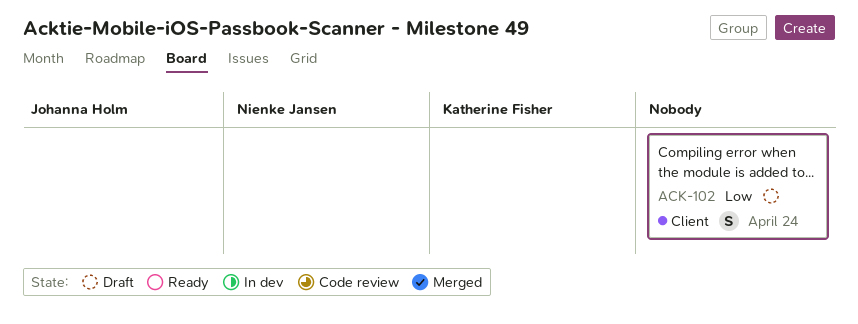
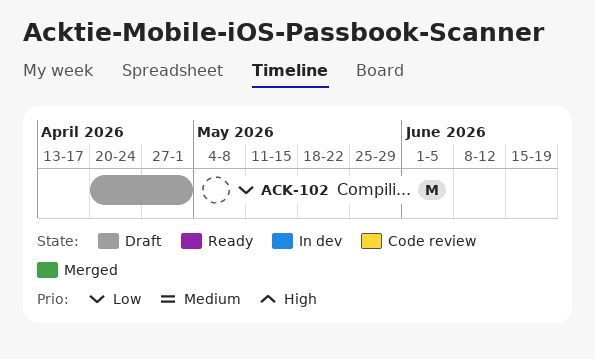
ACK-102, estimate: S -> M
ACK-102, due: Apr 24 -> May 1

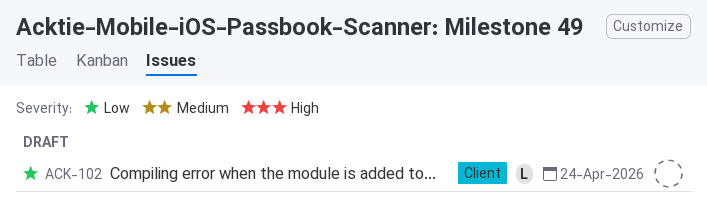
ACK-102, estimate: M -> L
ACK-102, due: May 1 -> Apr 24

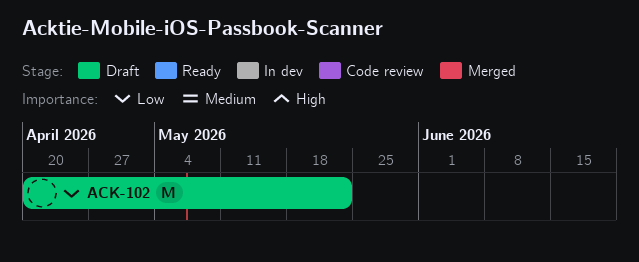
ACK-102, estimate: L -> M
ACK-102, due: Apr 24 -> May 22

